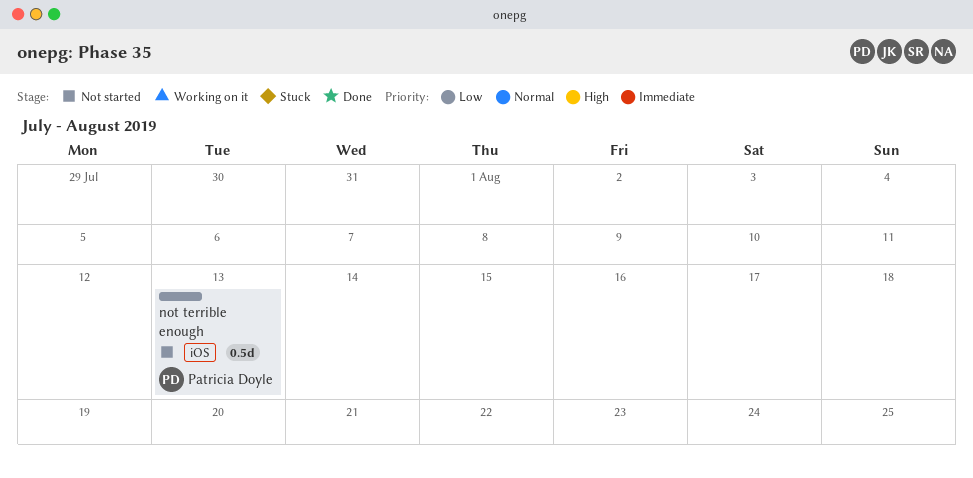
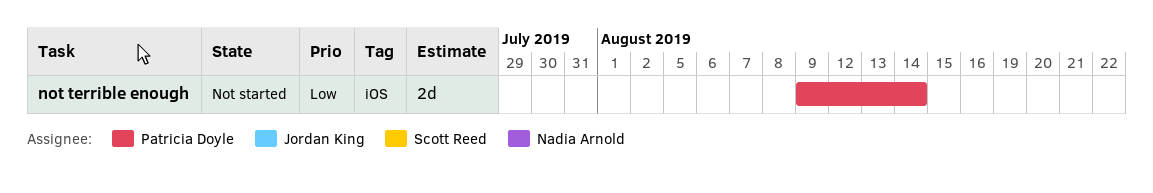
not terrible enough, estimate: 0.5d -> 2d
not terrible enough, due: Aug 13 -> Aug 14

